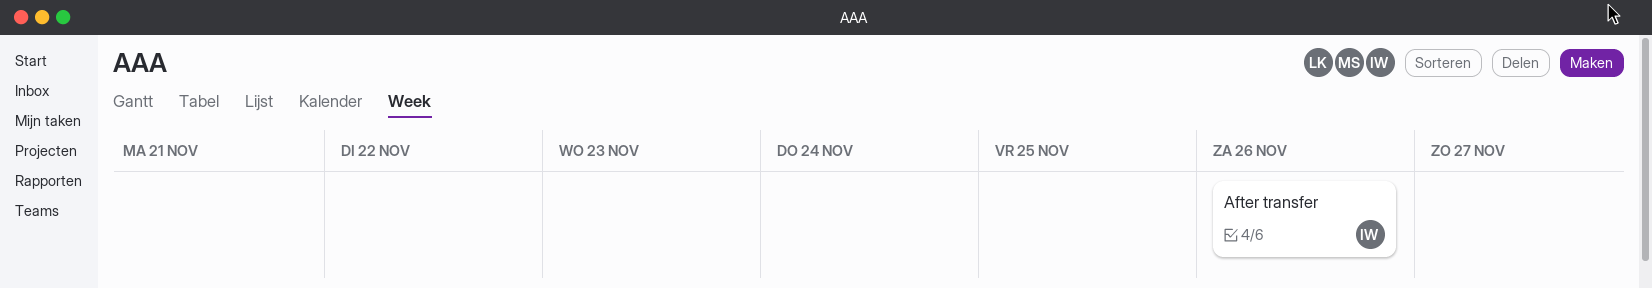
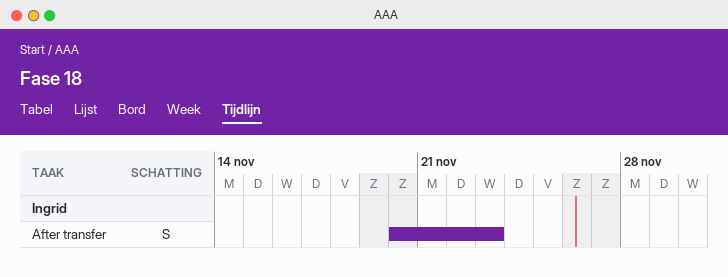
After transfer, due: Nov 26 -> Nov 23

